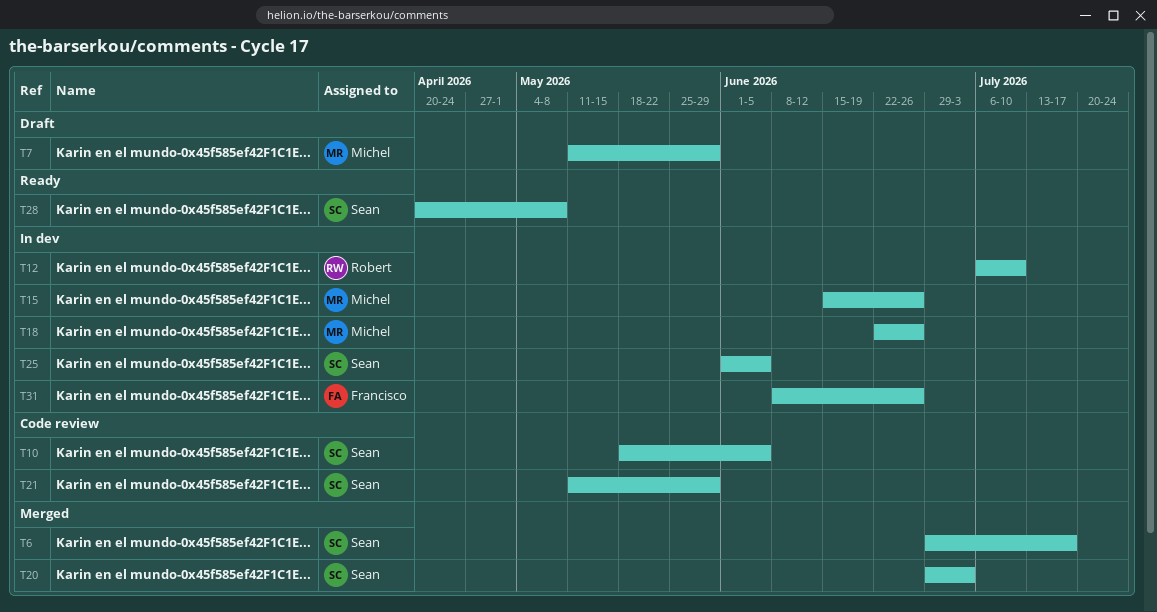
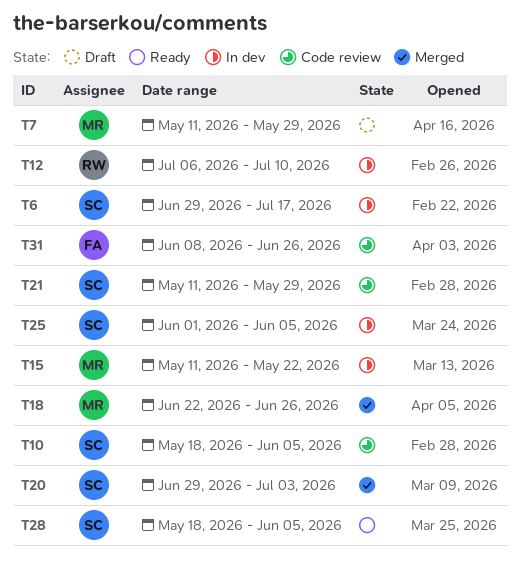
T6, status: Merged -> In dev
T15, start: Jun 15 -> May 11
T15, due: Jun 26 -> May 22
T18, status: In dev -> Merged
T28, start: Apr 20 -> May 18
T28, due: May 8 -> Jun 5
T31, status: In dev -> Code review

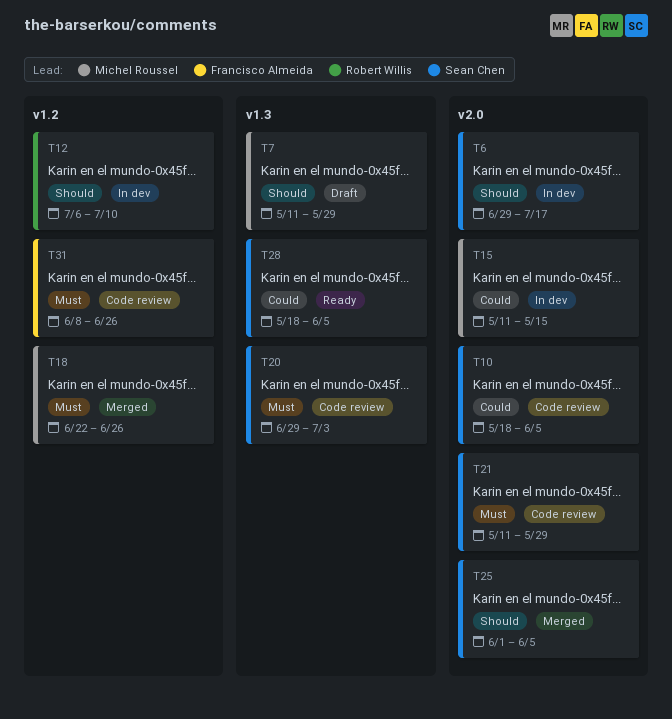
T15, due: May 22 -> May 15
T20, status: Merged -> Code review
T25, status: In dev -> Merged

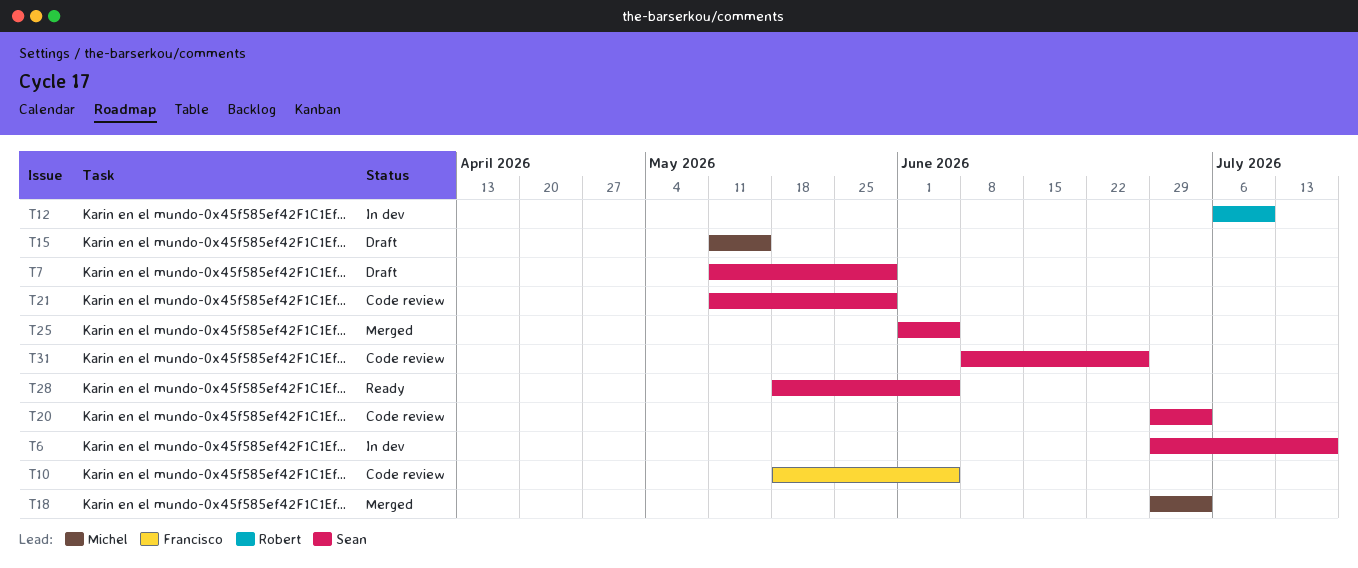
T7, owner: Michel Roussel -> Sean Chen
T10, owner: Sean Chen -> Francisco Almeida
T15, status: In dev -> Draft
T18, start: Jun 22 -> Jun 29
T18, due: Jun 26 -> Jul 3
T31, owner: Francisco Almeida -> Sean Chen

